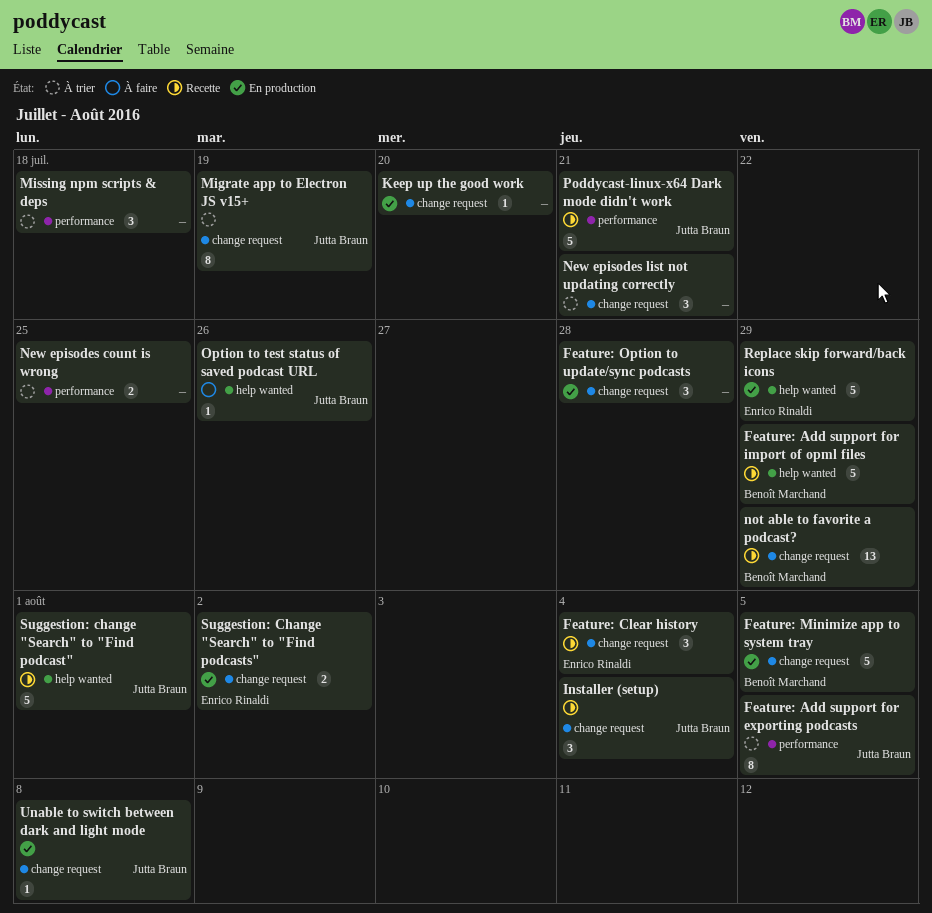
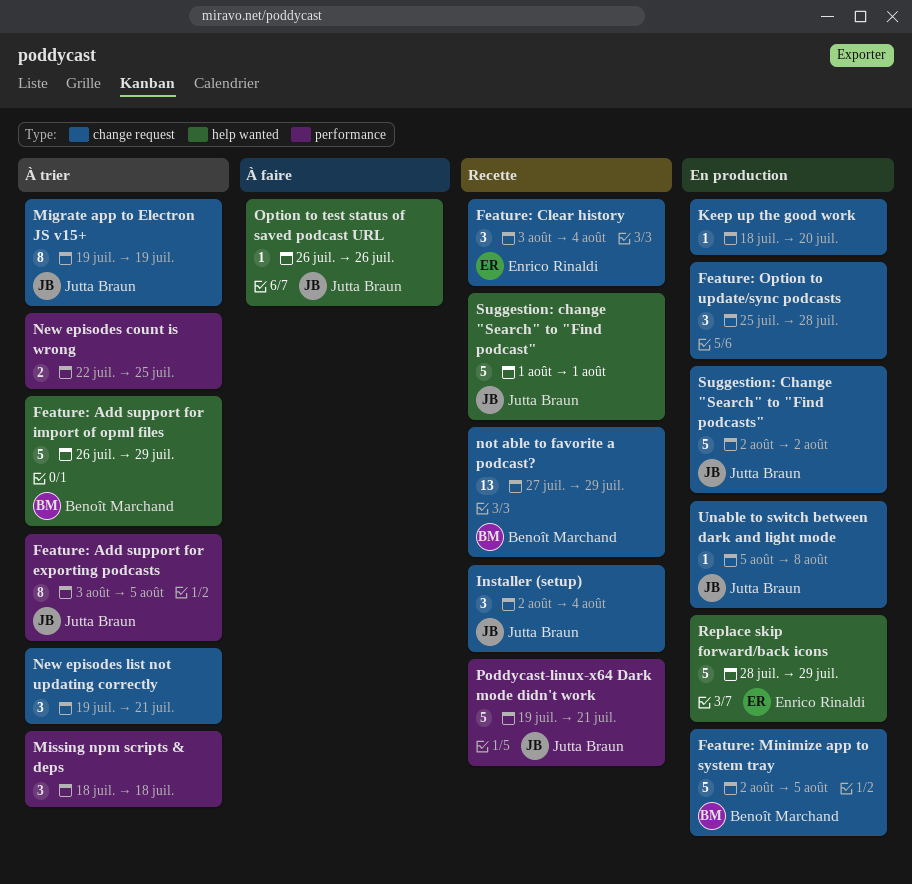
Feature: Add support for import of opml files, status: Recette -> À trier
Suggestion: Change "Search" to "Find podcasts", owner: Enrico Rinaldi -> Jutta Braun
Suggestion: Change "Search" to "Find podcasts", estimate: 2 -> 5

